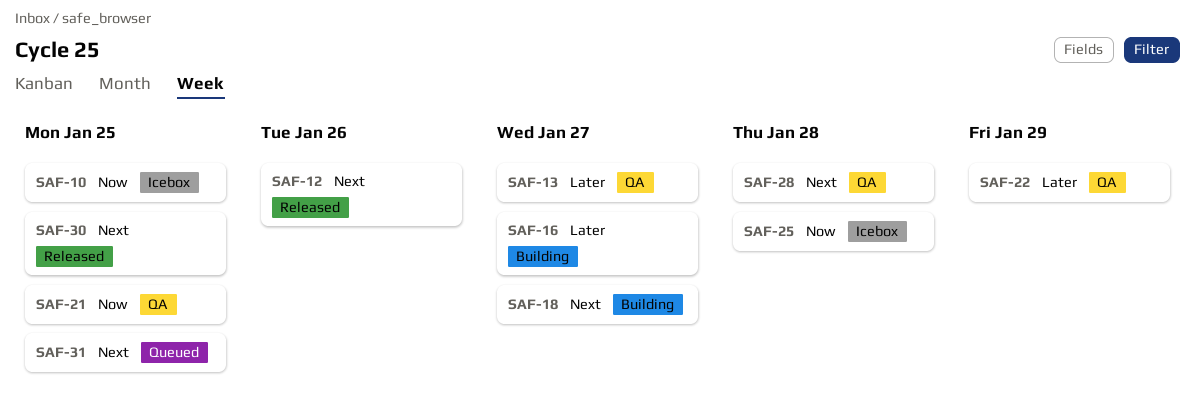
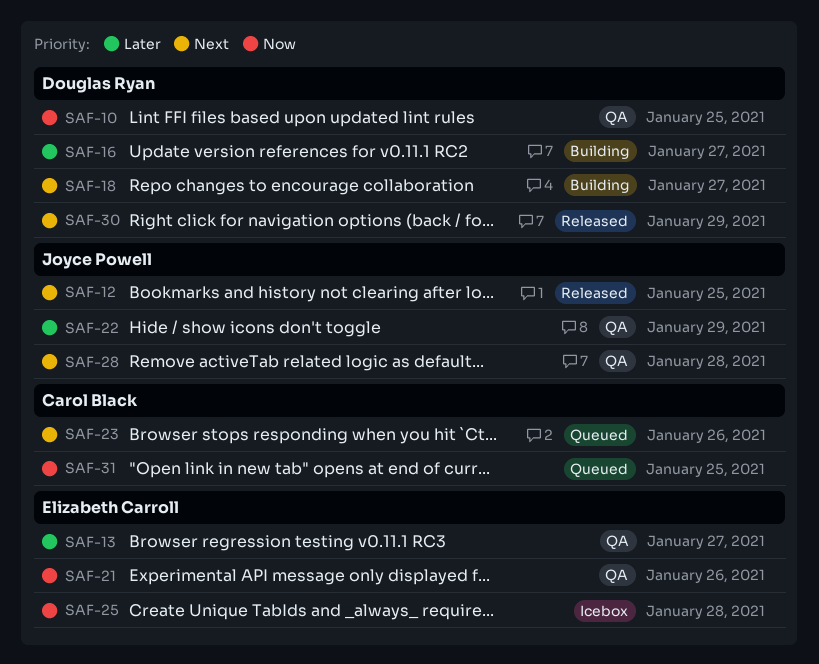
SAF-10, status: Icebox -> QA
SAF-12, due: Jan 26 -> Jan 25
SAF-21, due: Jan 25 -> Jan 26
SAF-23: none -> present
SAF-30, due: Jan 25 -> Jan 29
SAF-31, priority: Next -> Now

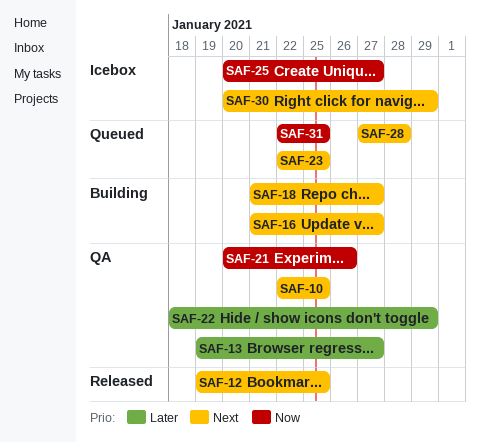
SAF-10, priority: Now -> Next
SAF-16, priority: Later -> Next
SAF-23, due: Jan 26 -> Jan 25
SAF-25, due: Jan 28 -> Jan 27
SAF-28, status: QA -> Queued
SAF-30, status: Released -> Icebox

